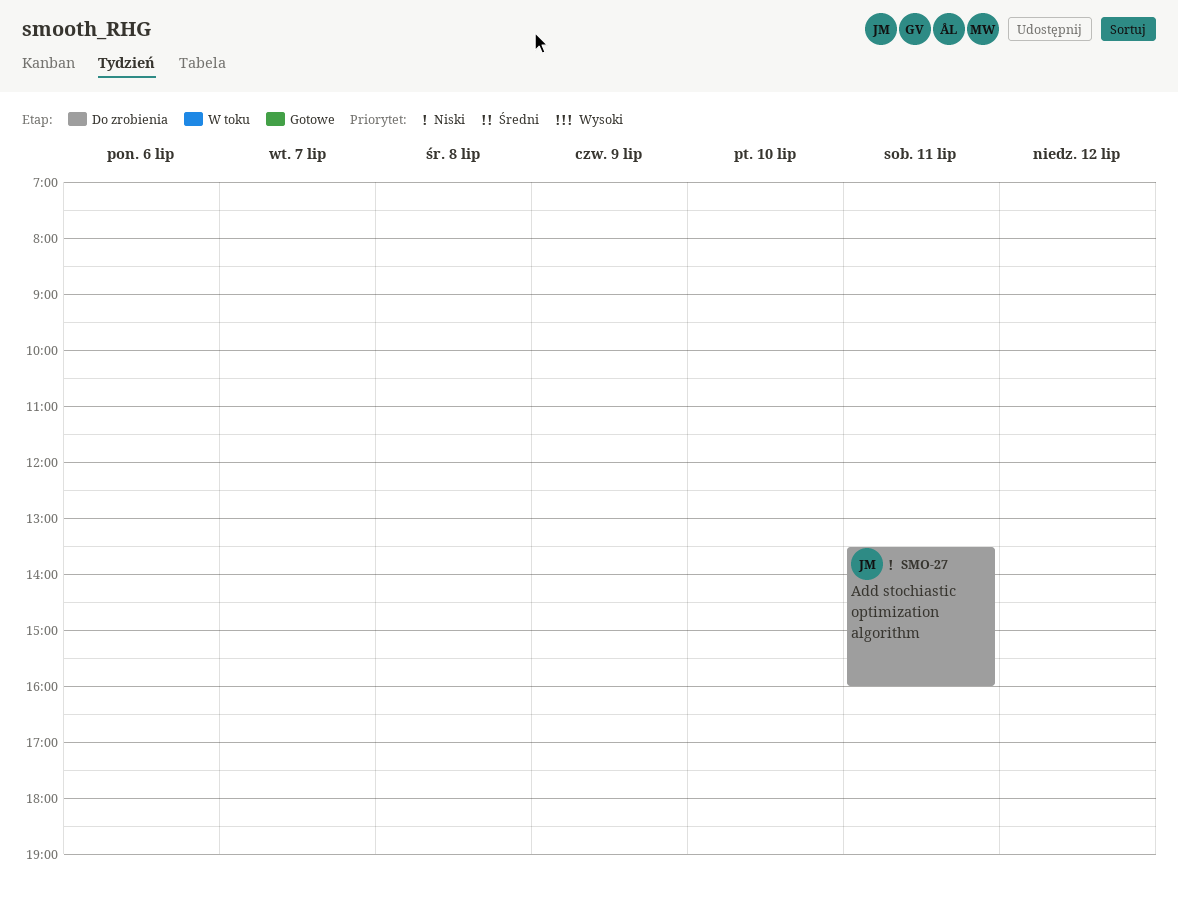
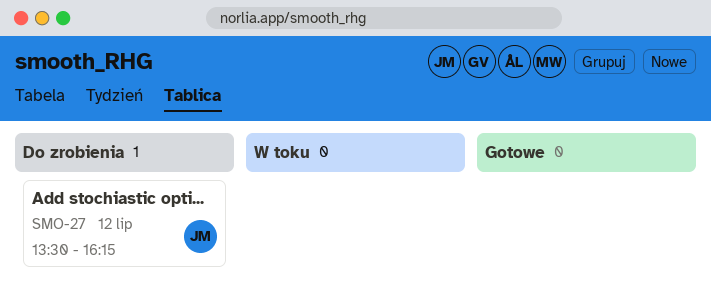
SMO-27, day: Jul 11 -> Jul 12
SMO-27, ends: 16:00 -> 16:15

